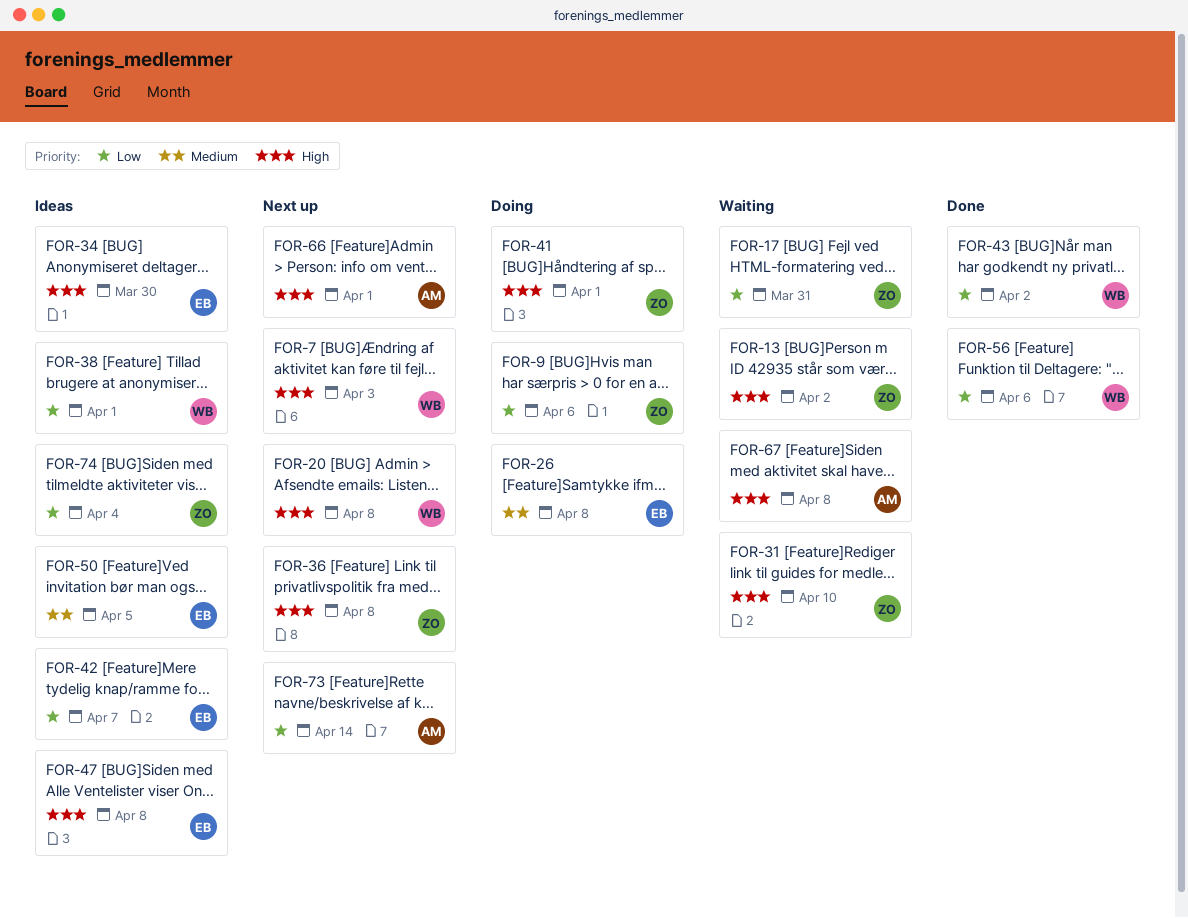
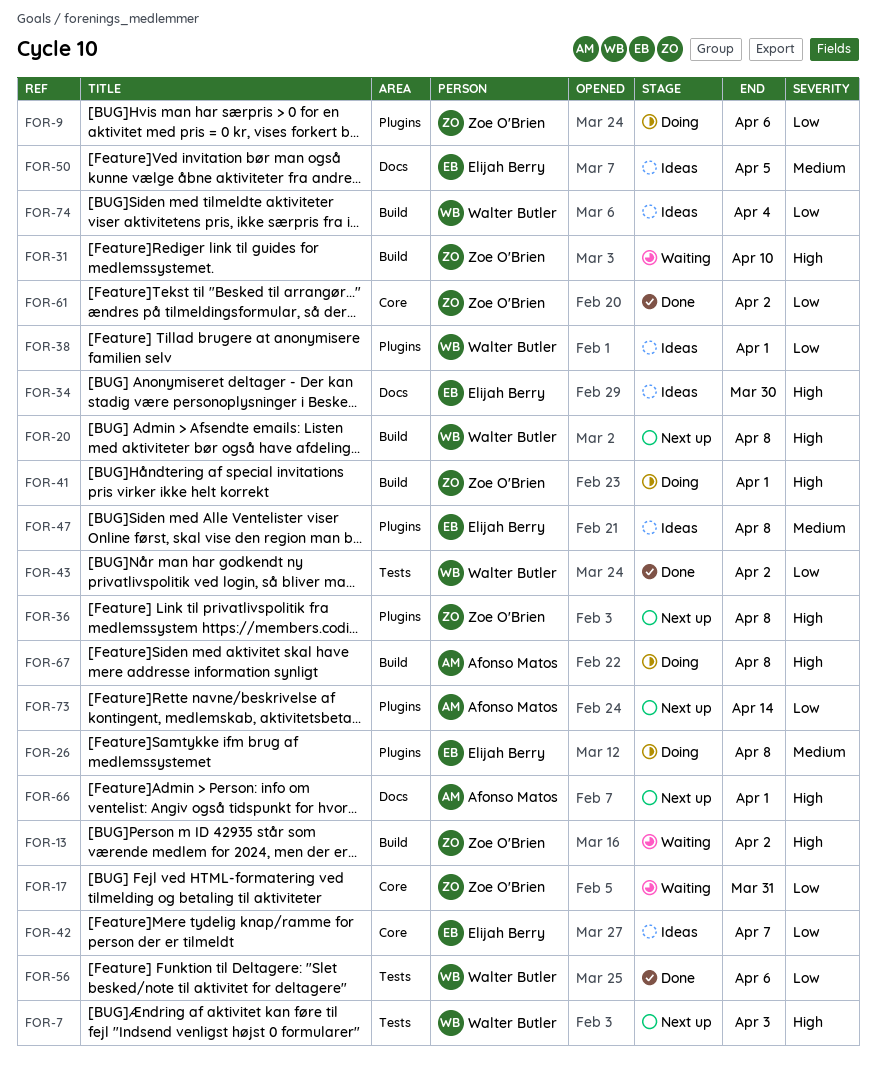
FOR-47, priority: High -> Medium
FOR-61: none -> present
FOR-67, status: Waiting -> Doing
FOR-74, owner: Zoe O'Brien -> Walter Butler

